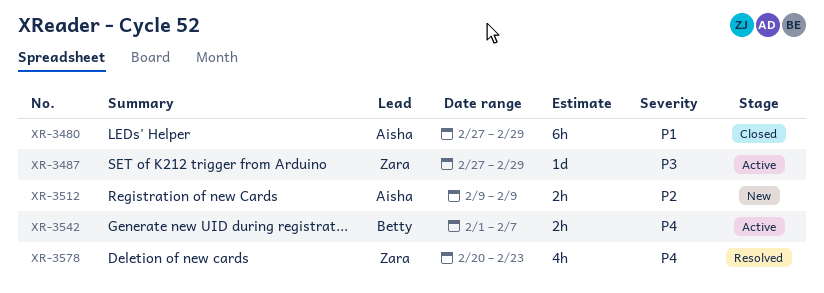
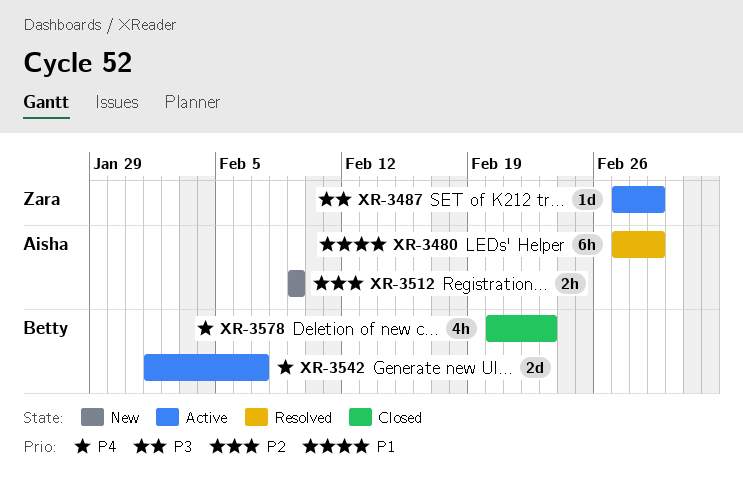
XR-3480, status: Closed -> Resolved
XR-3542, estimate: 2h -> 2d
XR-3578, status: Resolved -> Closed
XR-3578, owner: Zara -> Betty

